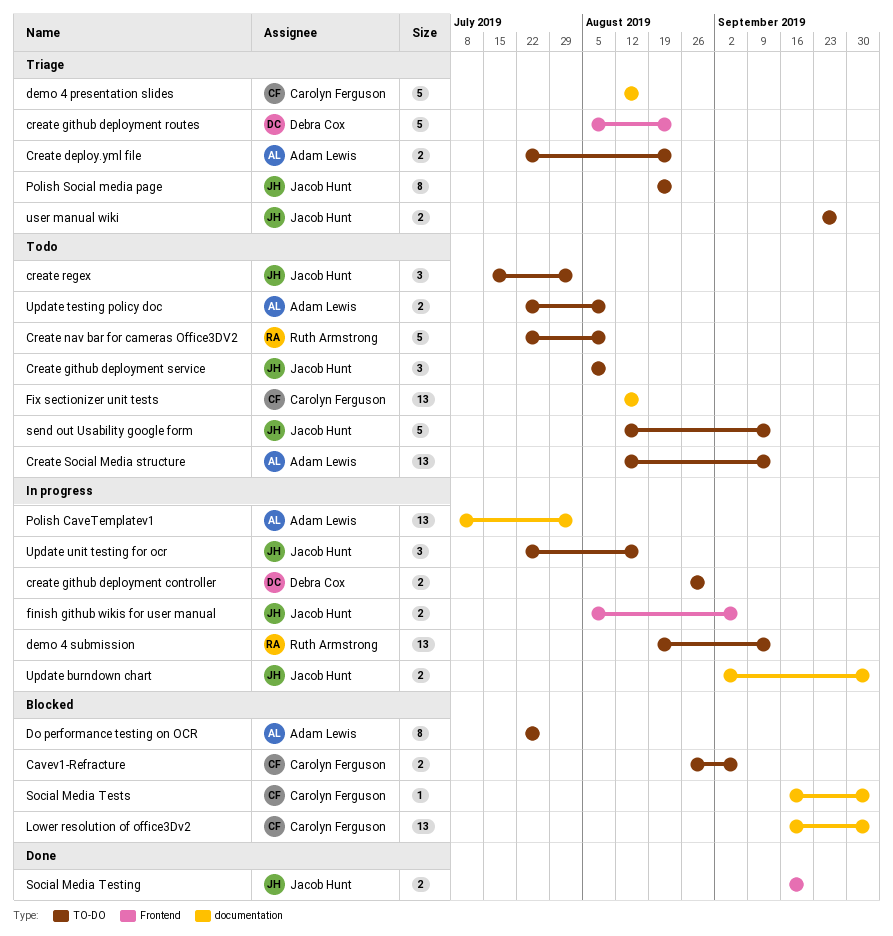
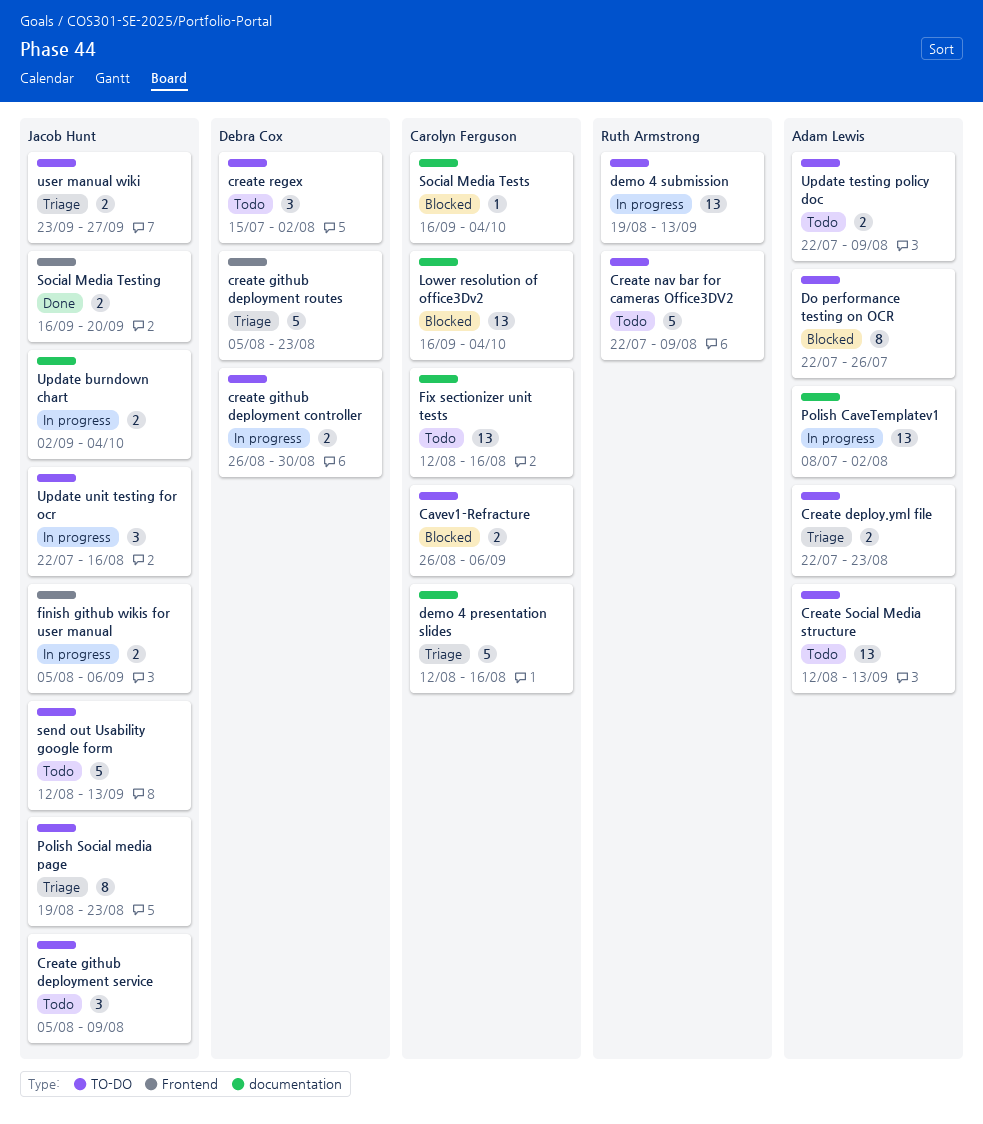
create regex, owner: Jacob Hunt -> Debra Cox

